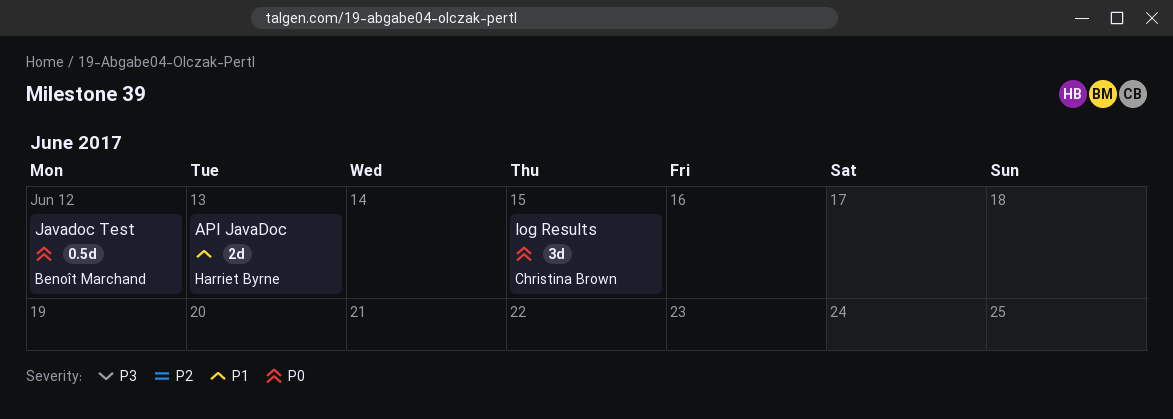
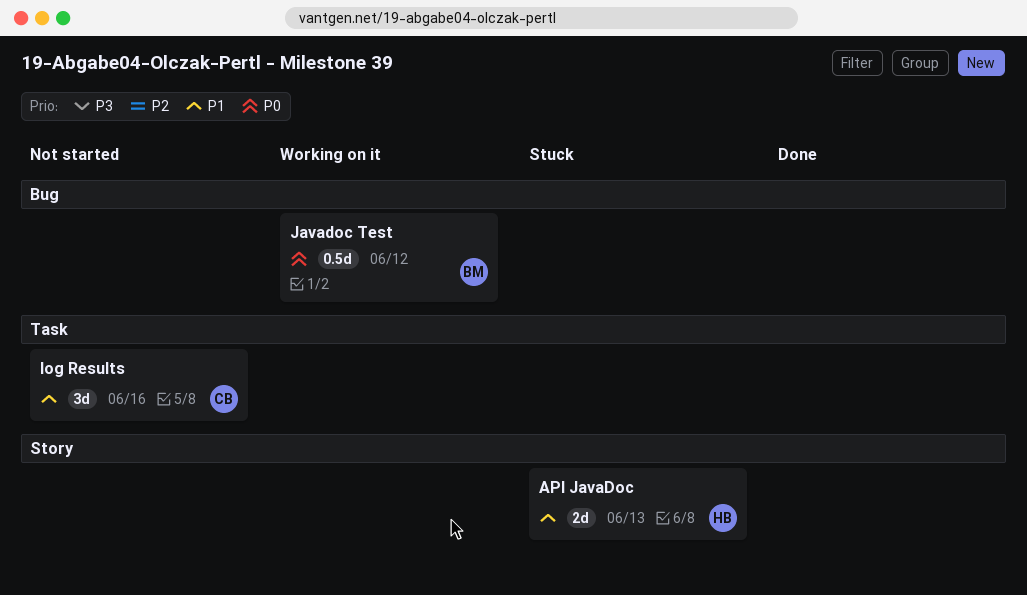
log Results, priority: P0 -> P1
log Results, due: Jun 15 -> Jun 16

